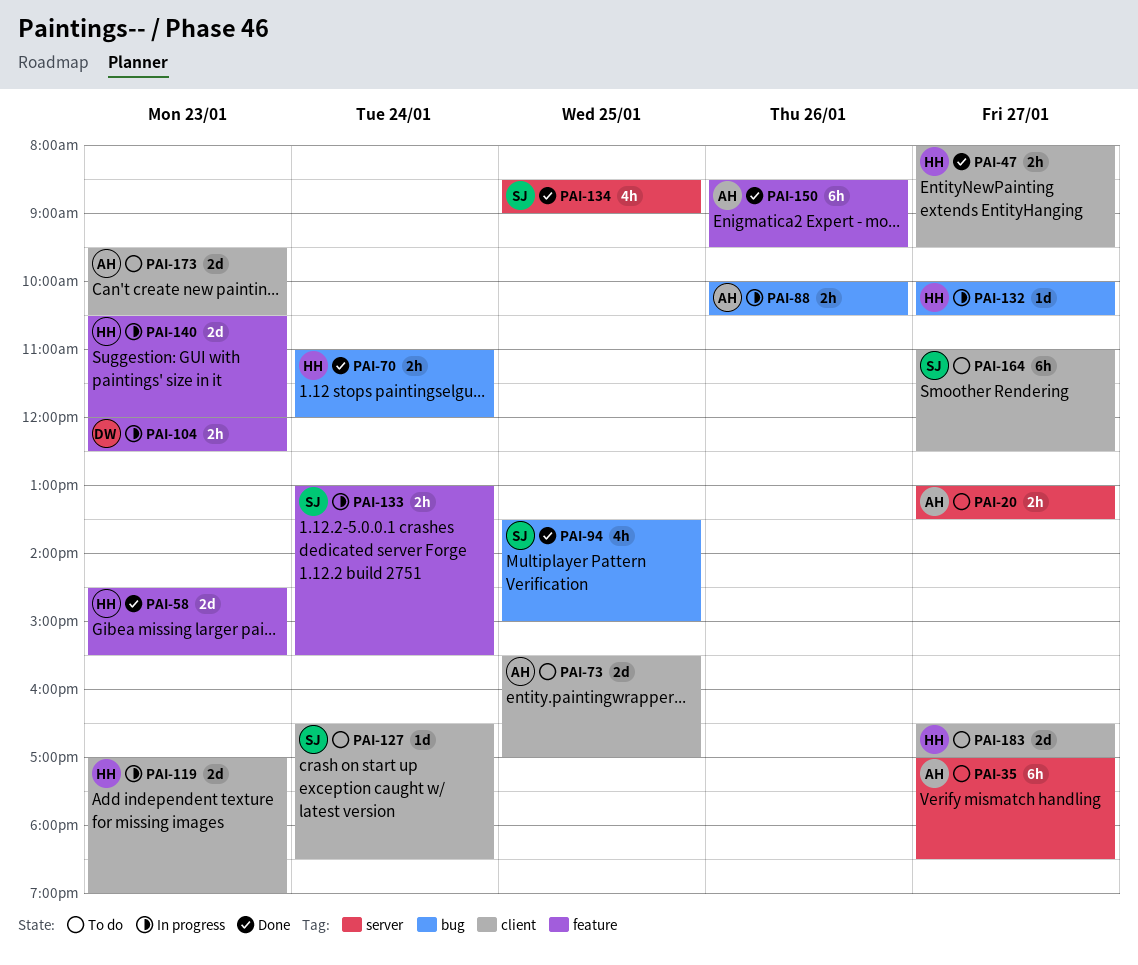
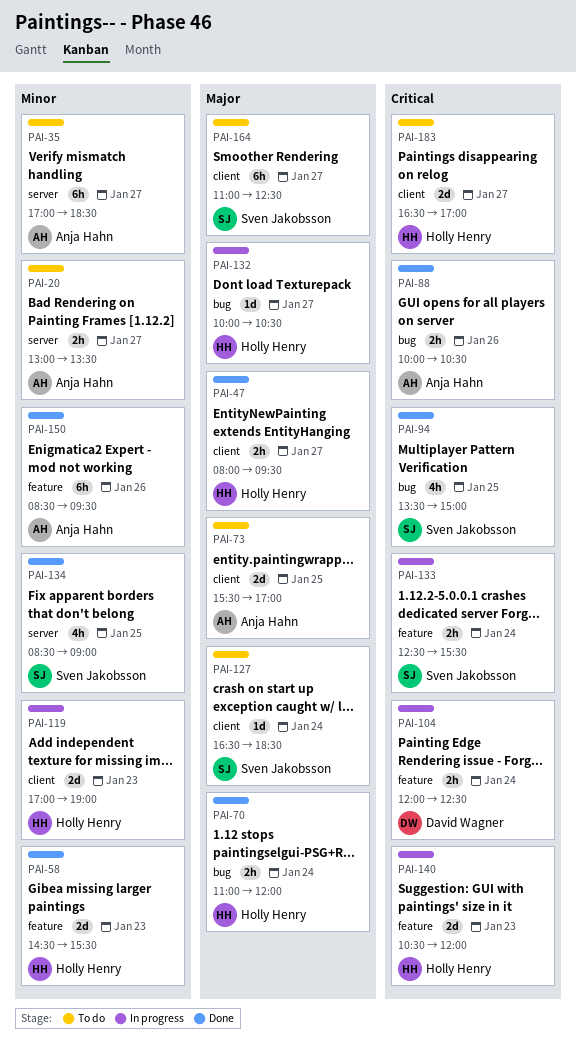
PAI-88, status: In progress -> Done
PAI-104, day: Jan 23 -> Jan 24
PAI-133, begins: 13:00 -> 12:30
PAI-173: present -> none

